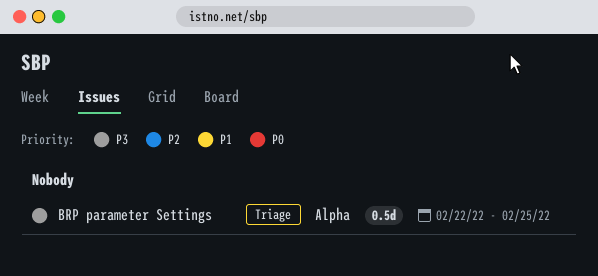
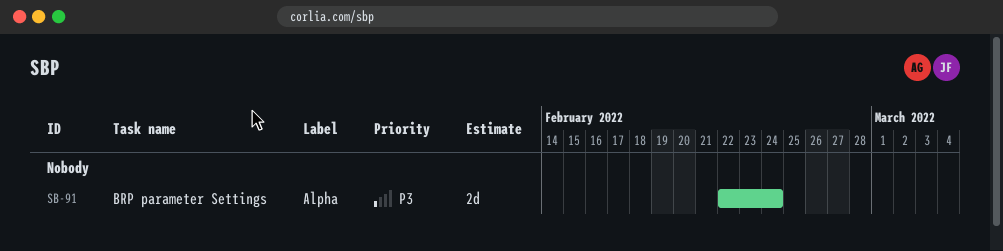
BRP parameter Settings, estimate: 0.5d -> 2d
BRP parameter Settings, due: Feb 25 -> Feb 24

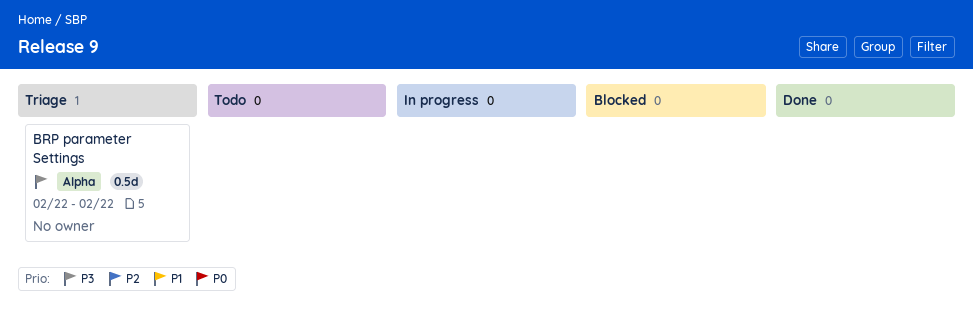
BRP parameter Settings, estimate: 2d -> 0.5d
BRP parameter Settings, due: Feb 24 -> Feb 22

